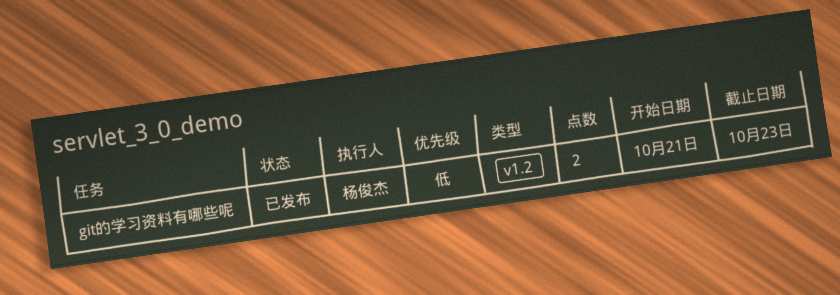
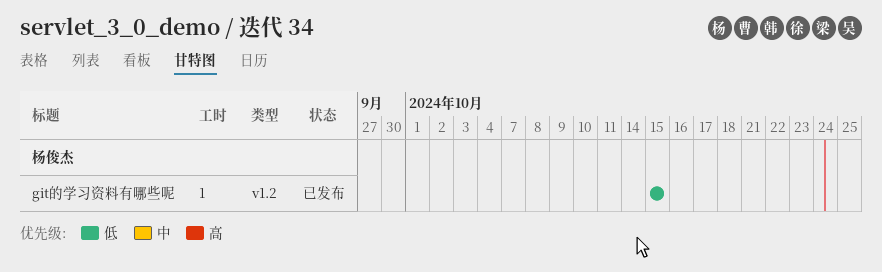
git的学习资料有哪些呢, estimate: 2 -> 1
git的学习资料有哪些呢, start: Oct 21 -> Oct 15
git的学习资料有哪些呢, due: Oct 23 -> Oct 15

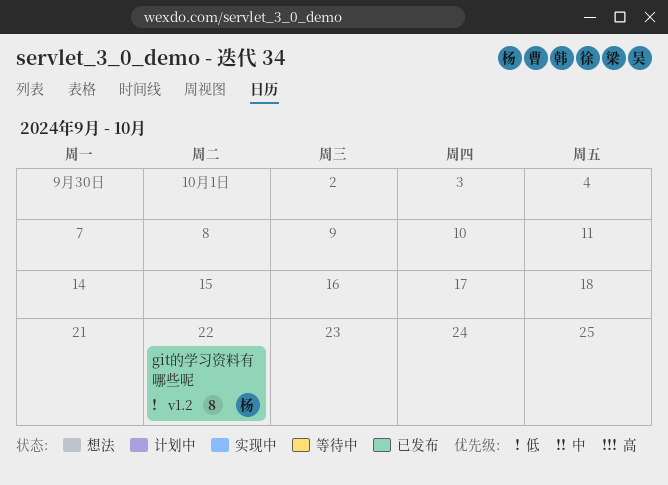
git的学习资料有哪些呢, estimate: 1 -> 8
git的学习资料有哪些呢, due: Oct 15 -> Oct 22

